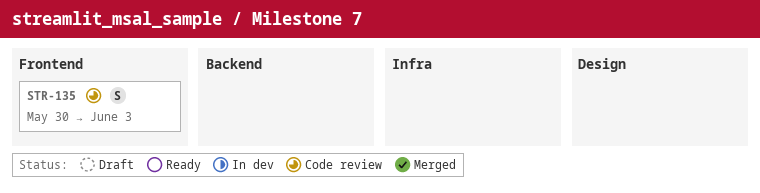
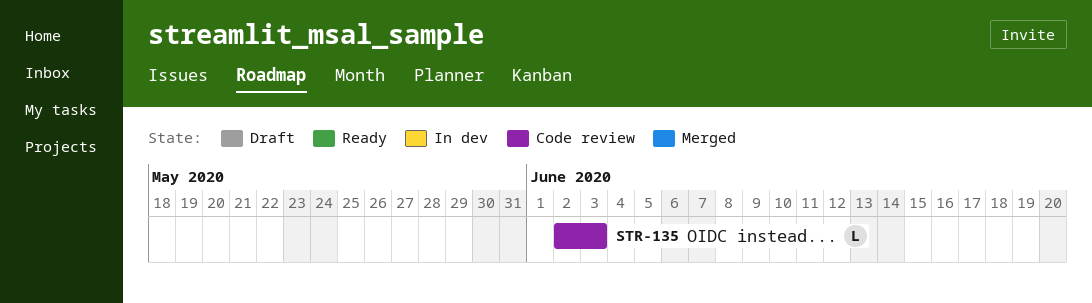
STR-135, estimate: S -> L
STR-135, start: May 30 -> Jun 2

